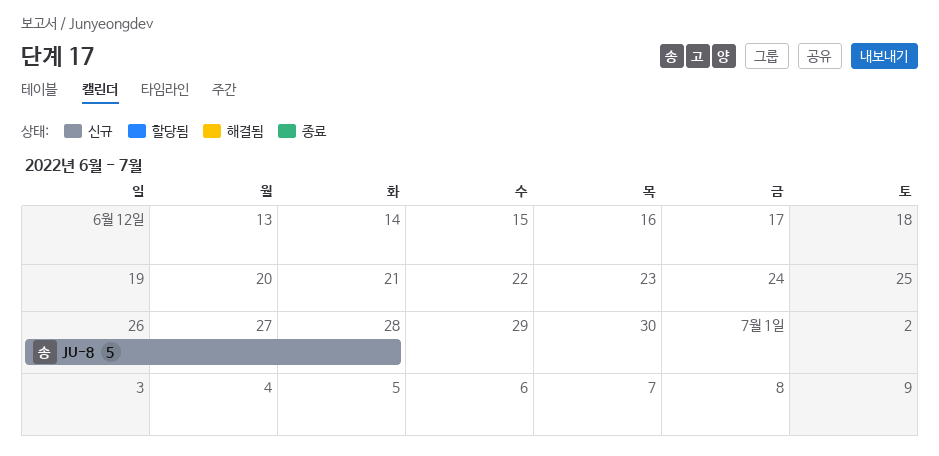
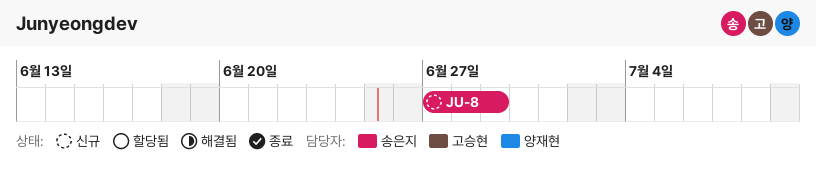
JU-8, start: Jun 26 -> Jun 27
JU-8, due: Jun 28 -> Jun 29

